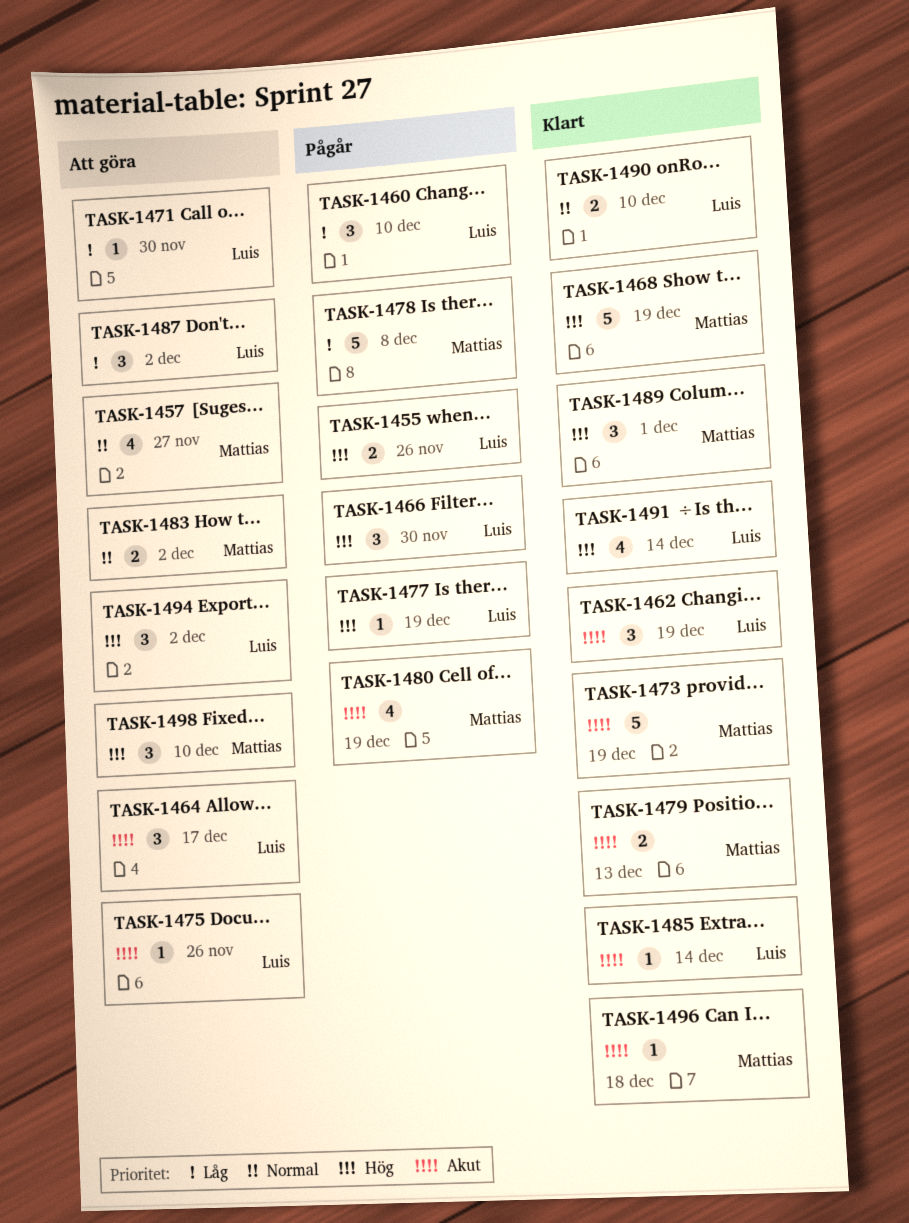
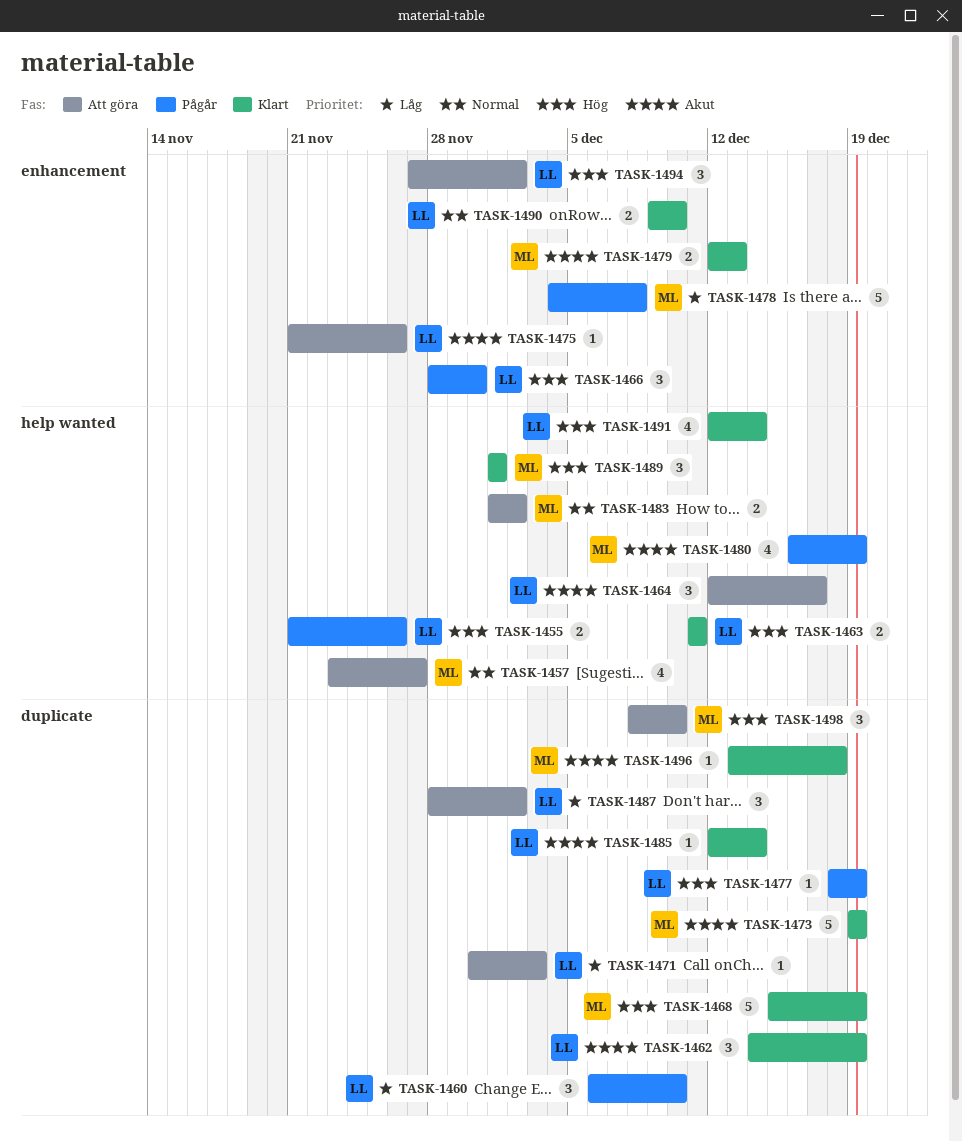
TASK-1463: none -> present
TASK-1471, due: Nov 30 -> Dec 3

